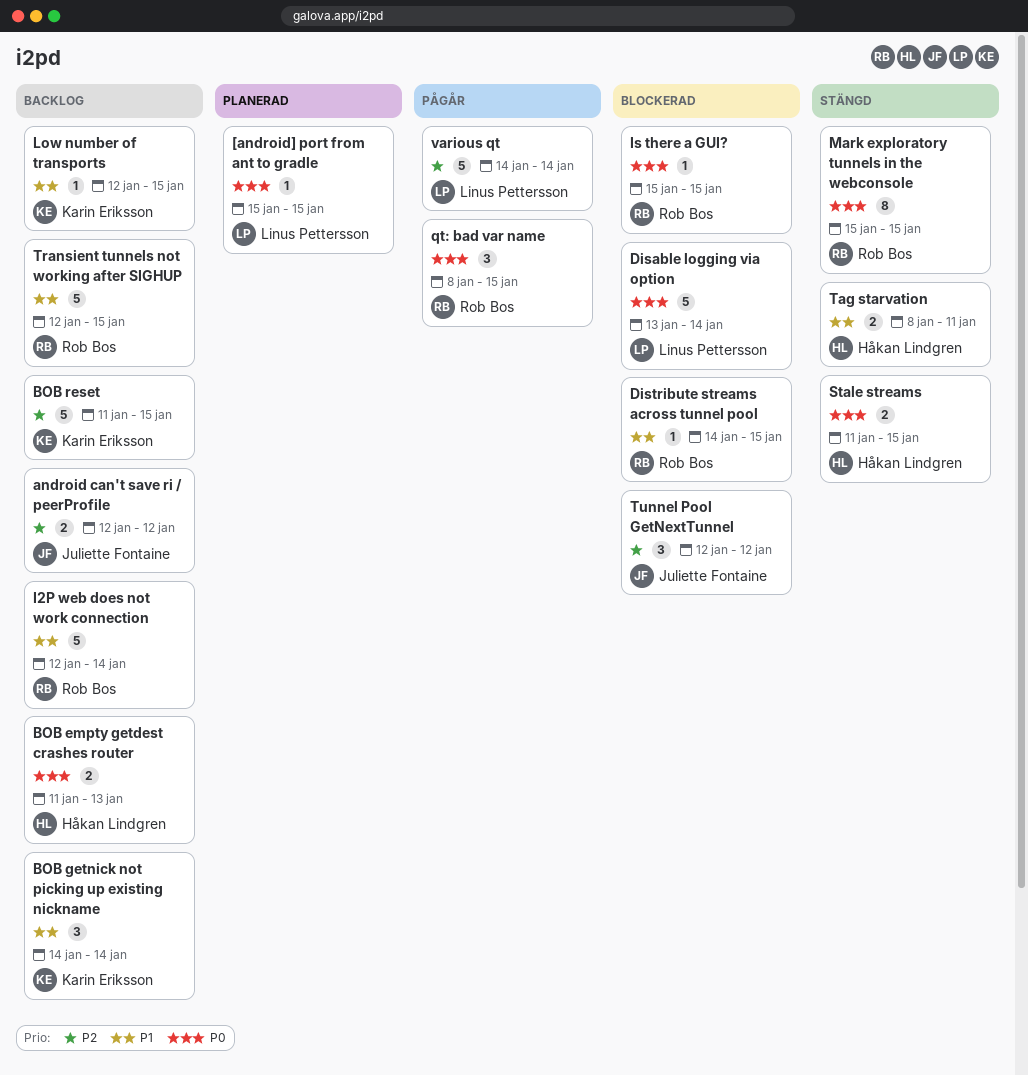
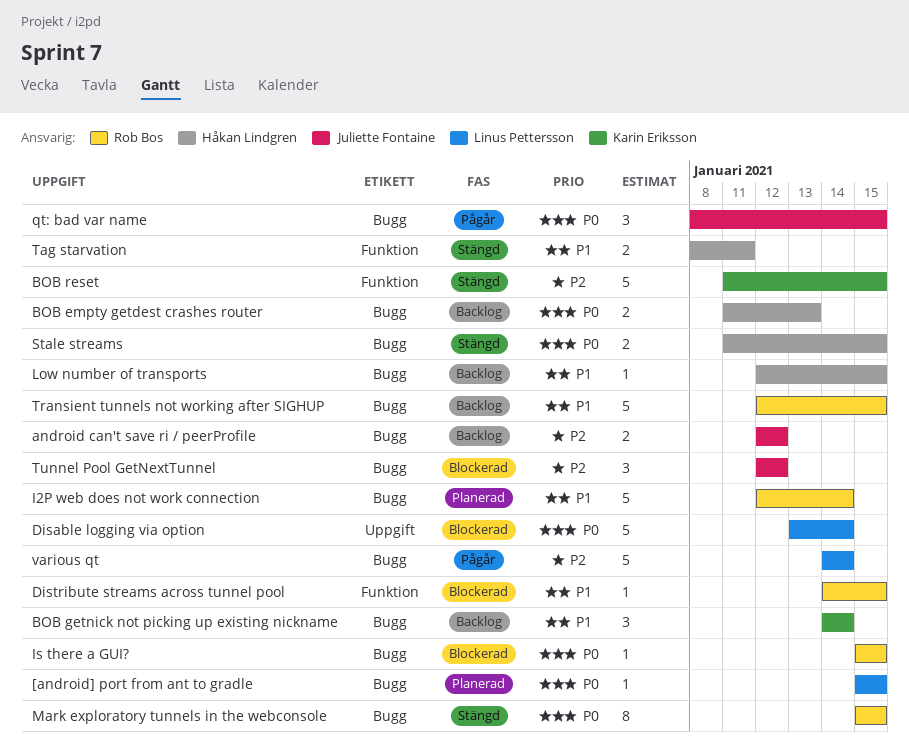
BOB reset, status: Backlog -> Stängd
I2P web does not work connection, status: Backlog -> Planerad
Low number of transports, owner: Karin Eriksson -> Håkan Lindgren
qt: bad var name, owner: Rob Bos -> Juliette Fontaine

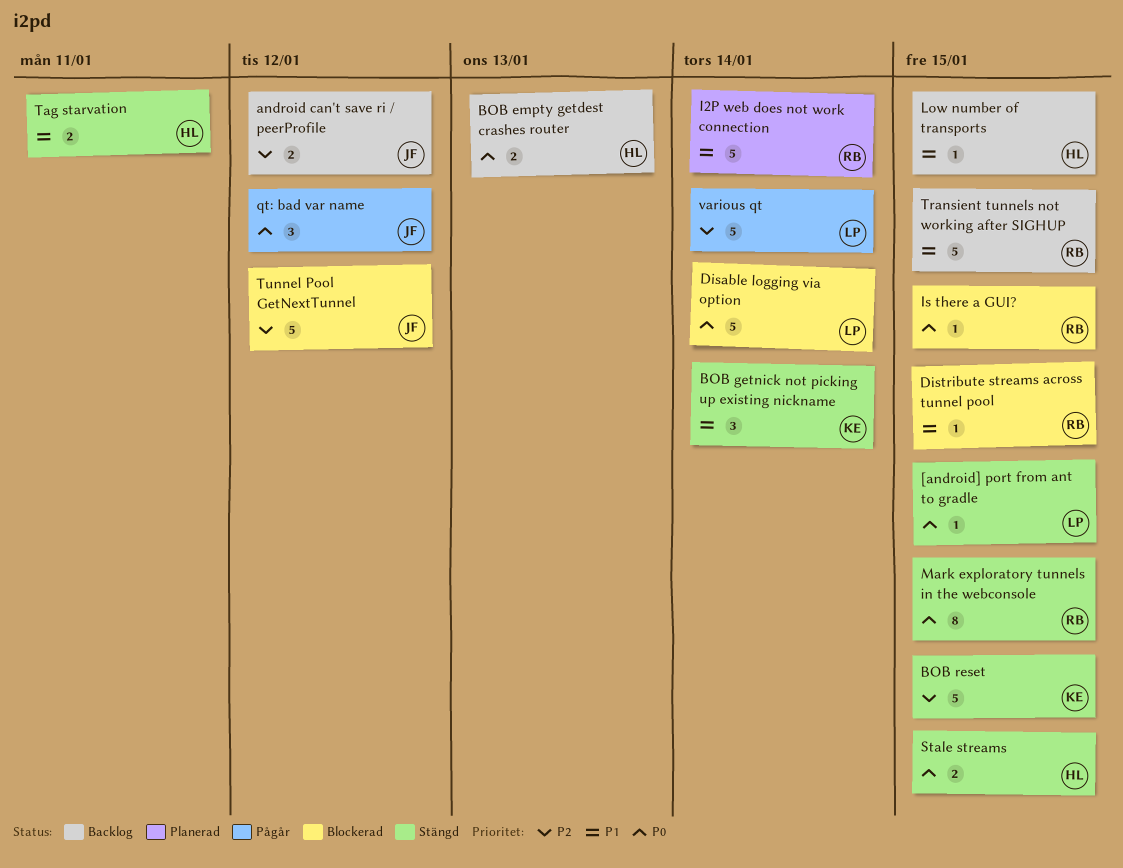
[android] port from ant to gradle, status: Planerad -> Stängd
BOB getnick not picking up existing nickname, status: Backlog -> Stängd
qt: bad var name, due: Jan 15 -> Jan 12
Tunnel Pool GetNextTunnel, estimate: 3 -> 5

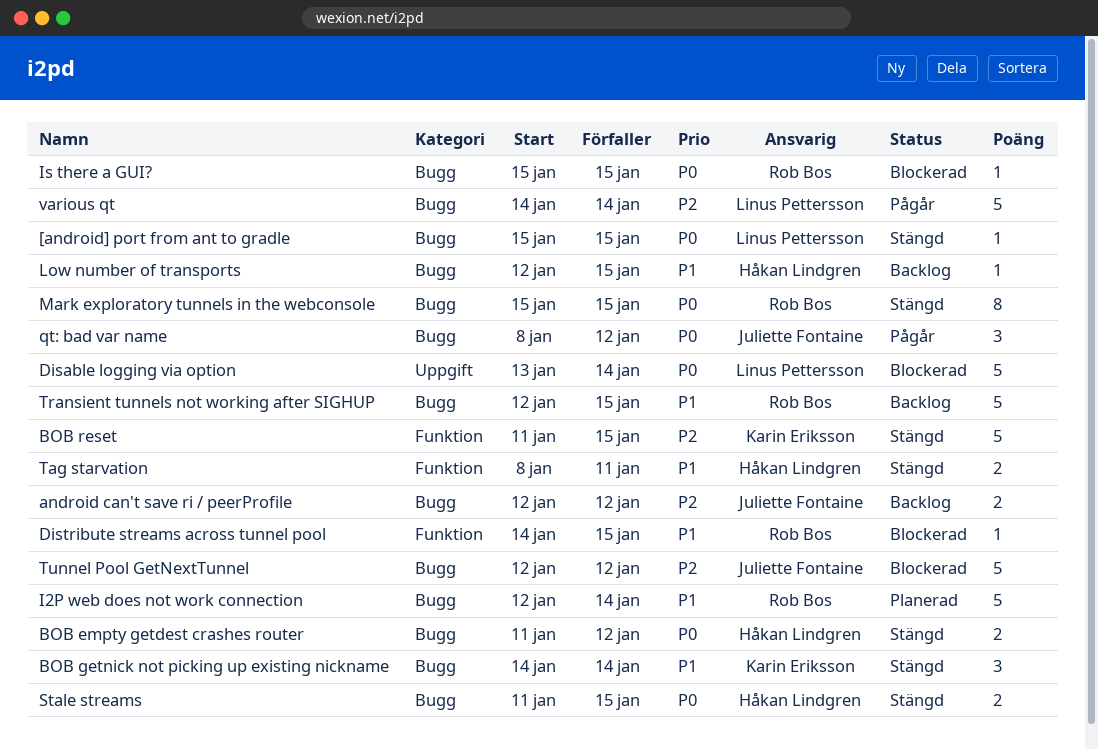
BOB empty getdest crashes router, status: Backlog -> Stängd
BOB empty getdest crashes router, due: Jan 13 -> Jan 12

